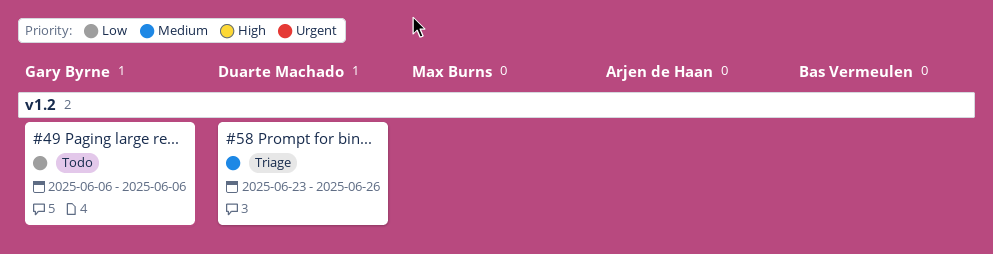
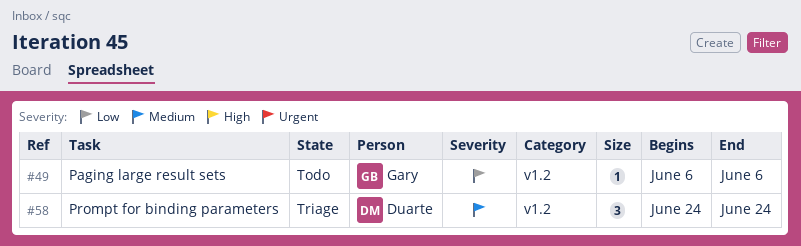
#58, start: Jun 23 -> Jun 24
#58, due: Jun 26 -> Jun 24

